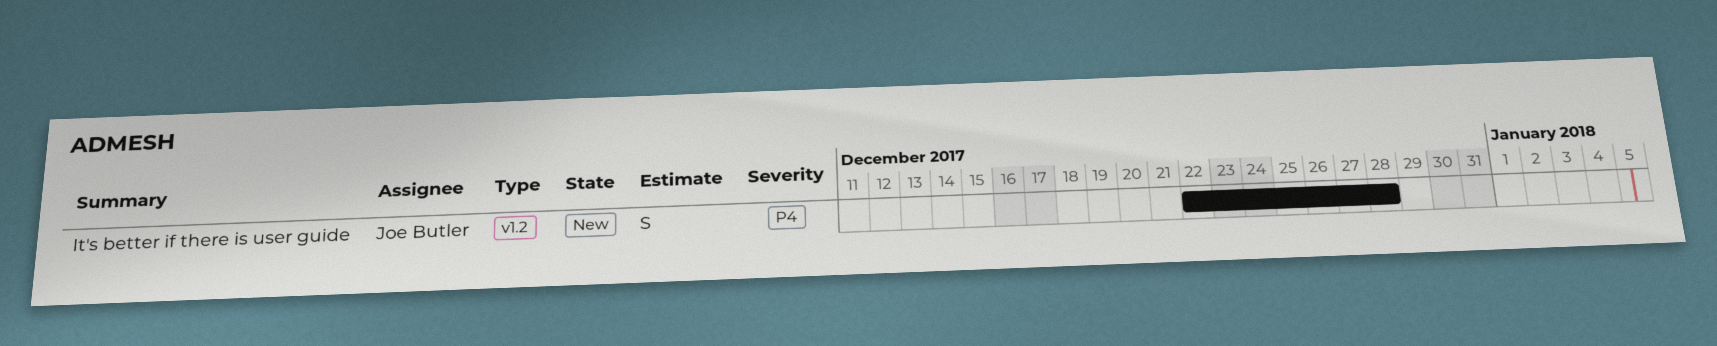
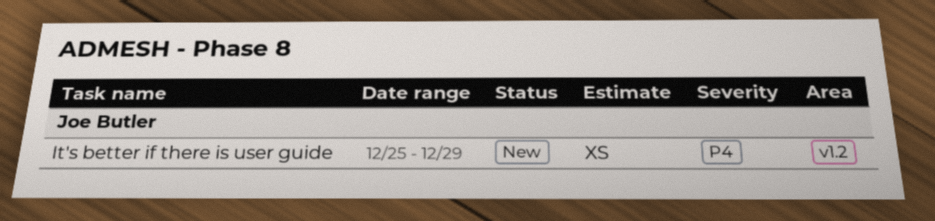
It's better if there is user guide, estimate: S -> XS
It's better if there is user guide, start: Dec 22 -> Dec 25
It's better if there is user guide, due: Dec 28 -> Dec 29

